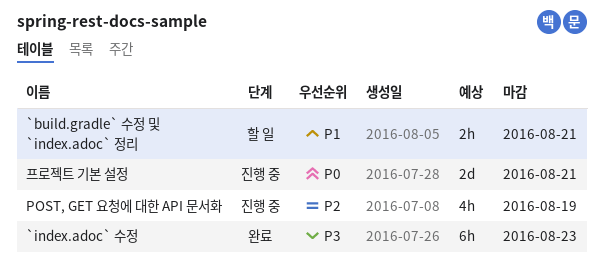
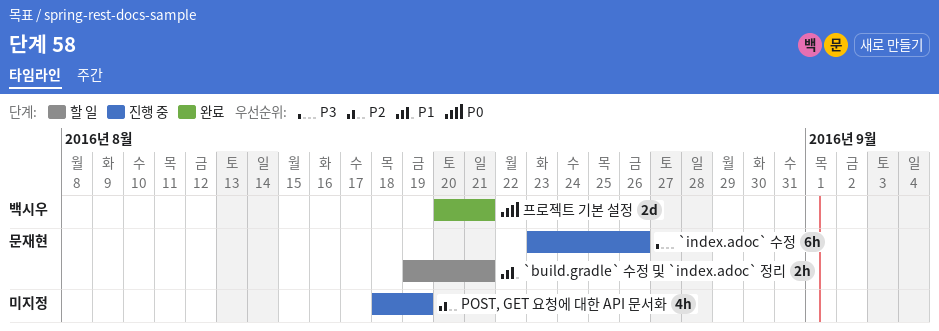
`index.adoc` 수정, status: 완료 -> 진행 중
`index.adoc` 수정, due: Aug 23 -> Aug 26
프로젝트 기본 설정, status: 진행 중 -> 완료

